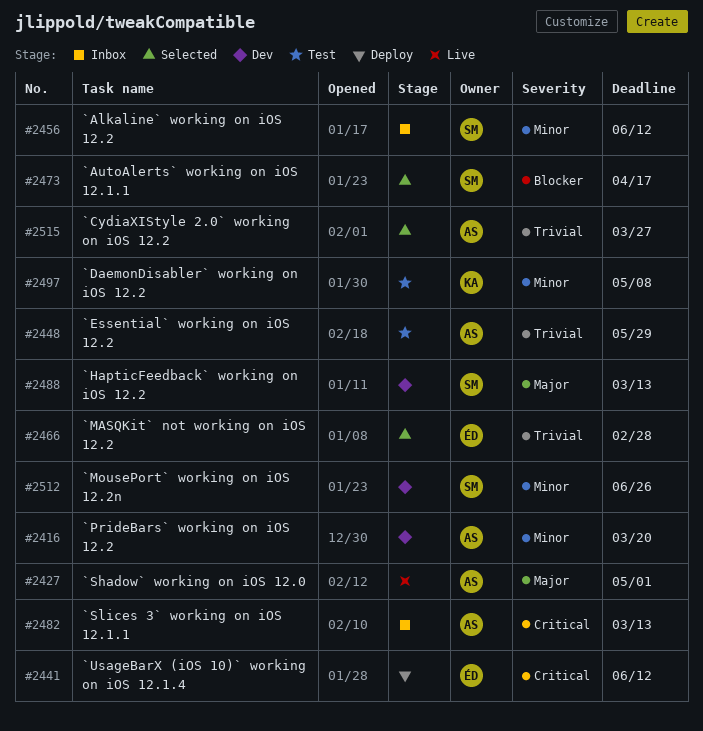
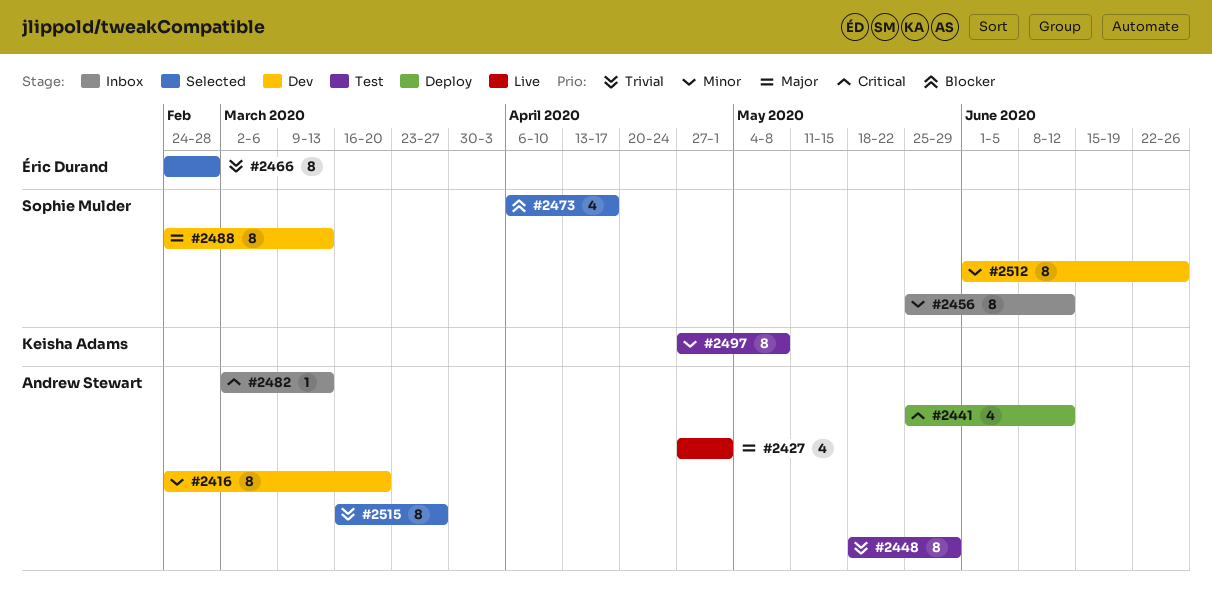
#2441, owner: Éric Durand -> Andrew Stewart

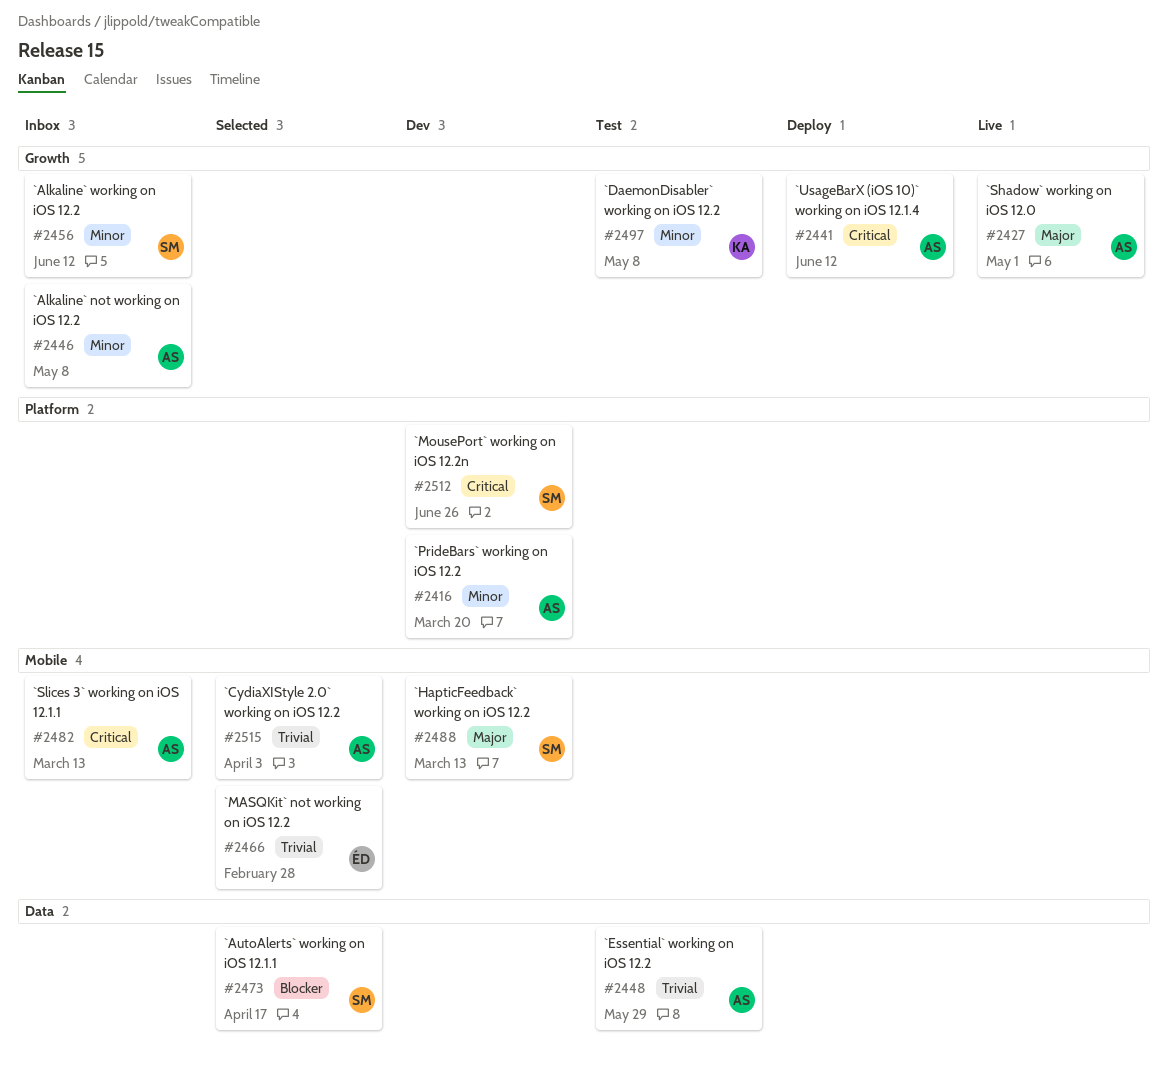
#2446: none -> present
#2512, priority: Minor -> Critical
#2515, due: Mar 27 -> Apr 3

